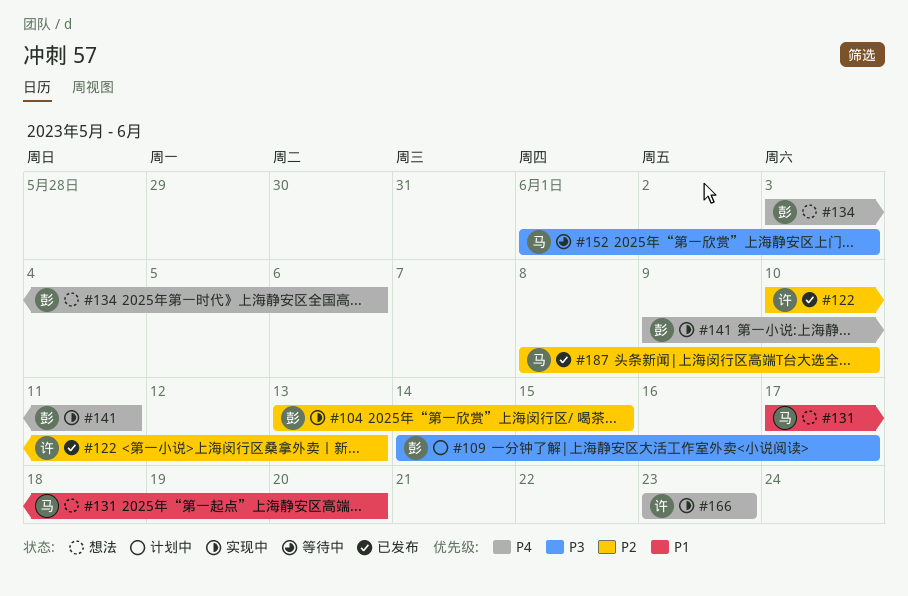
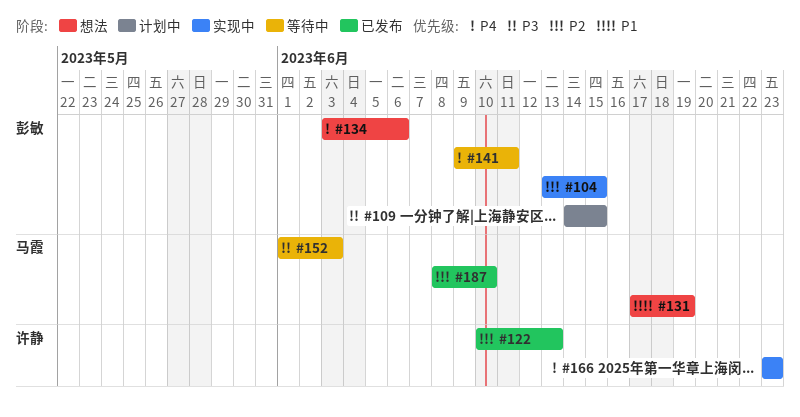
#109, due: Jun 17 -> Jun 15
#131, due: Jun 20 -> Jun 19
#141, status: 实现中 -> 等待中

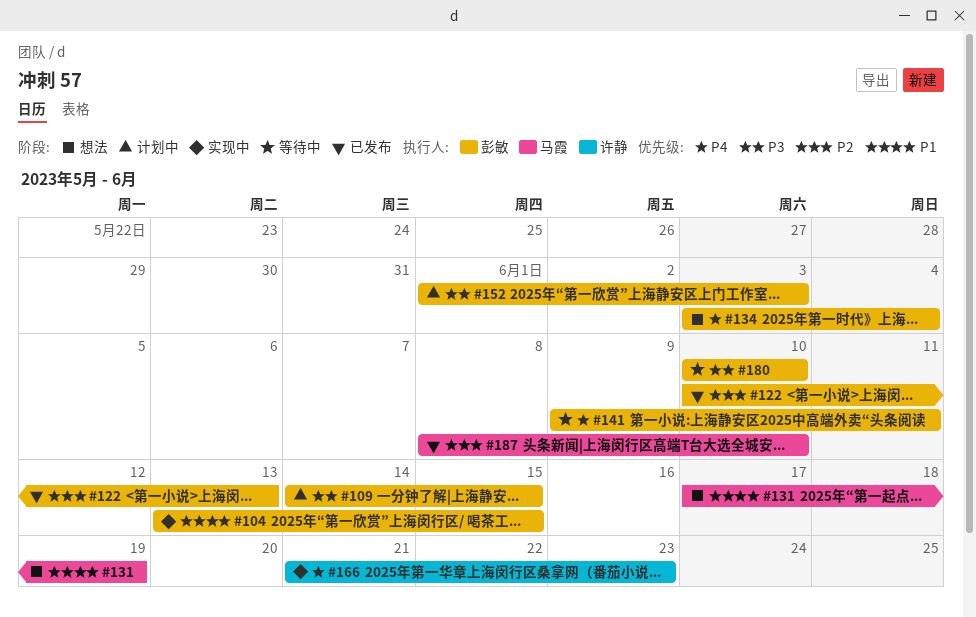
#104, priority: P2 -> P1
#122, owner: 许静 -> 彭敏
#134, due: Jun 6 -> Jun 4
#152, status: 等待中 -> 计划中
#152, owner: 马霞 -> 彭敏
#166, start: Jun 23 -> Jun 21
#180: none -> present

